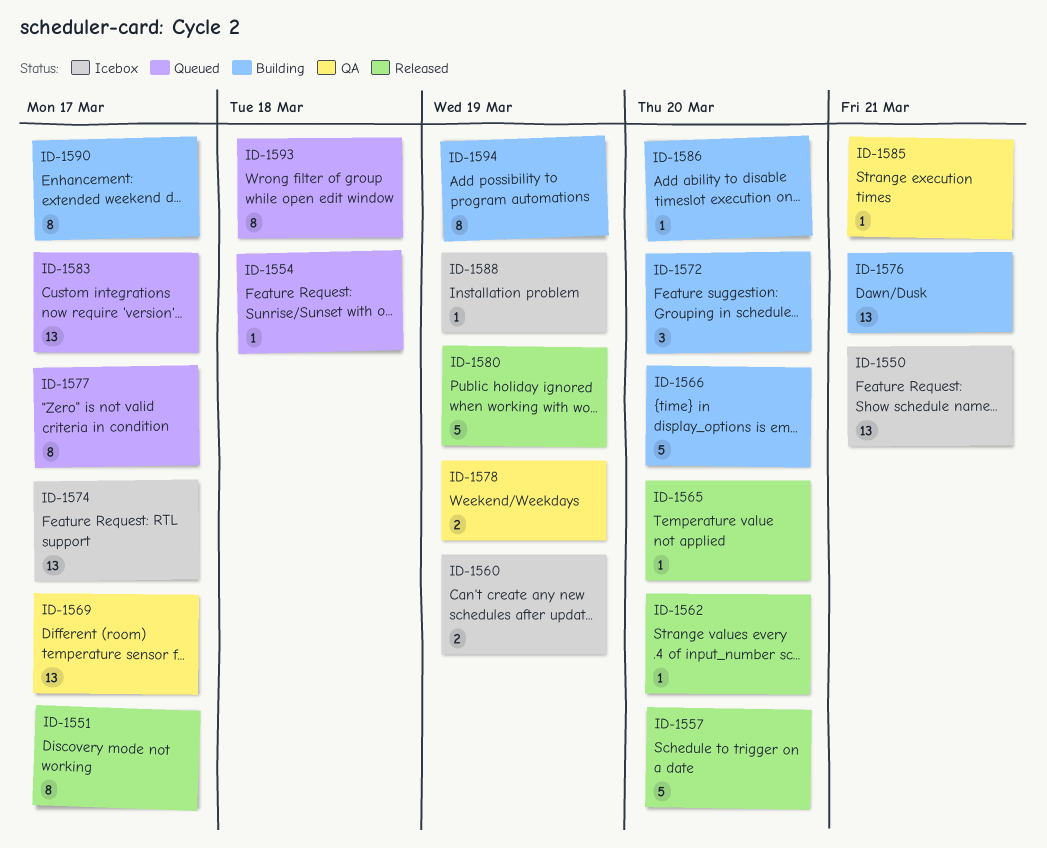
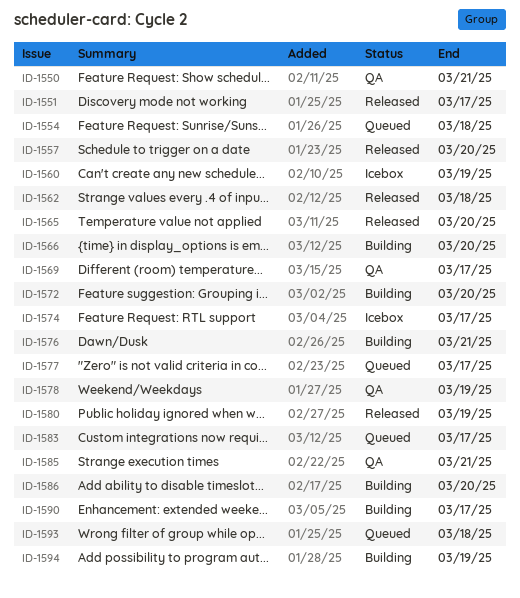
ID-1550, status: Icebox -> QA
ID-1562, due: Mar 20 -> Mar 18
ID-1588: present -> none

